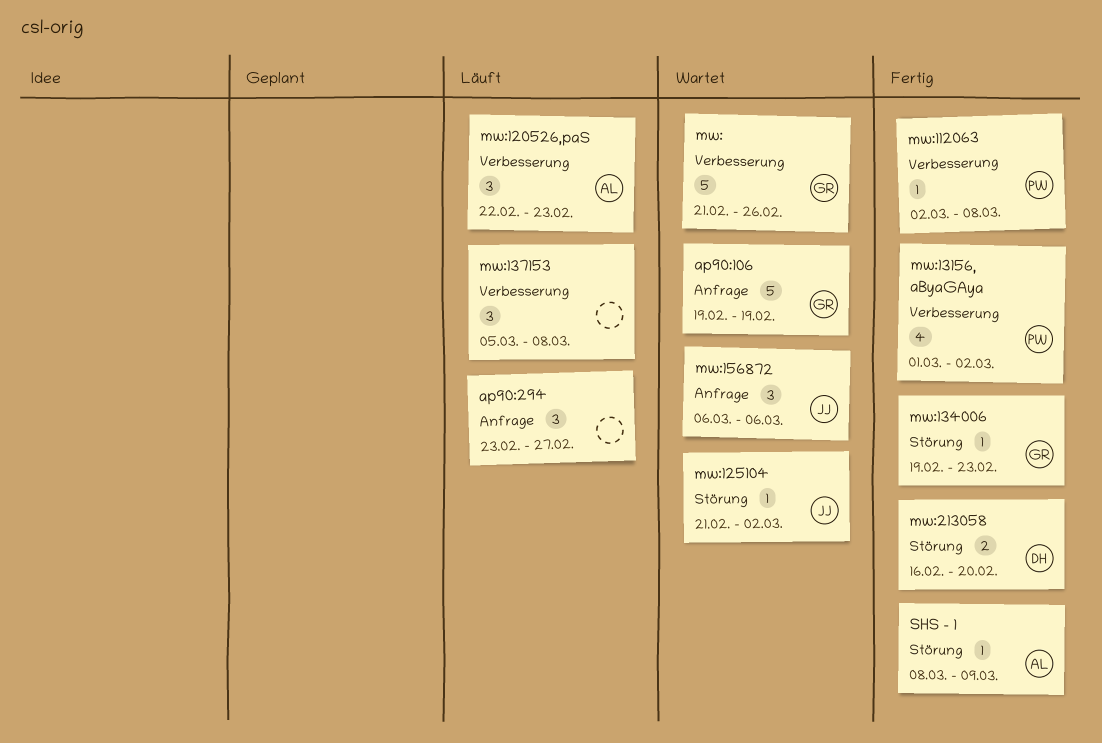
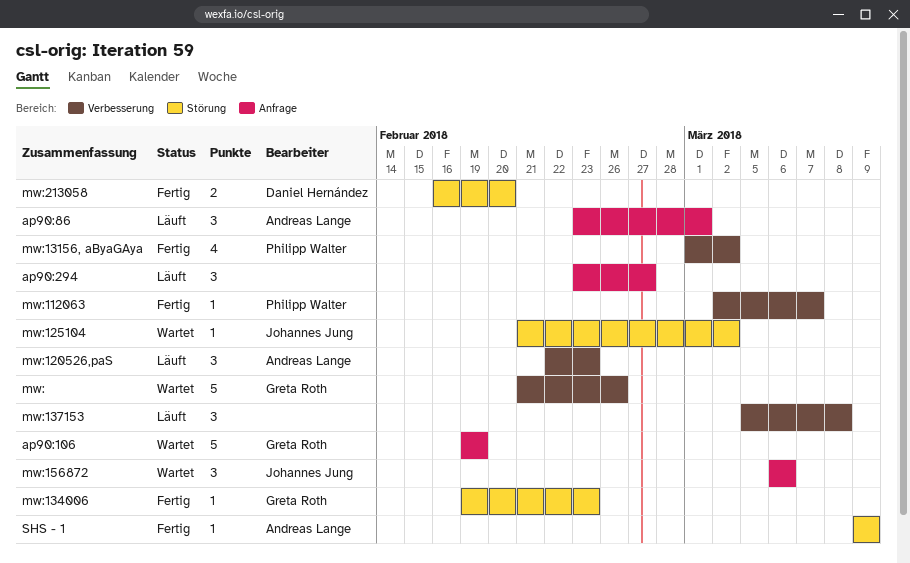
ap90:86: none -> present
mw:112063, due: Mar 8 -> Mar 7
SHS - 1, start: Mar 8 -> Mar 9

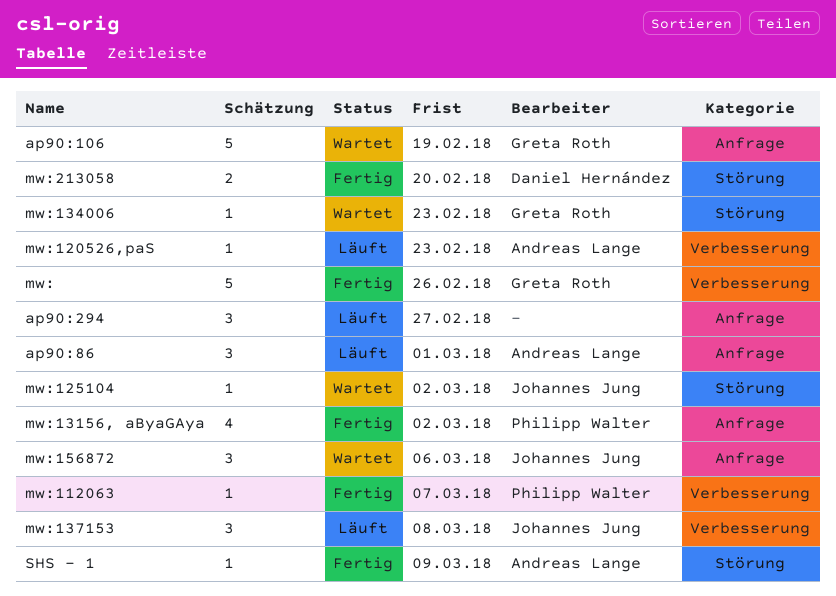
mw:, status: Wartet -> Fertig
mw:120526,paS, estimate: 3 -> 1
mw:13156, aByaGAya, label: Verbesserung -> Anfrage
mw:134006, status: Fertig -> Wartet
mw:137153, owner: none -> Johannes Jung

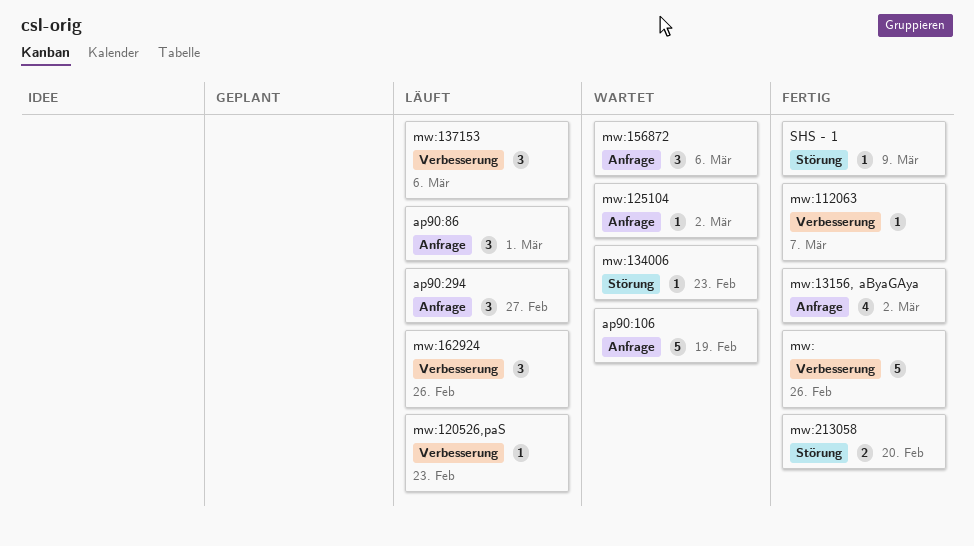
mw:125104, label: Störung -> Anfrage
mw:137153, due: Mar 8 -> Mar 6
mw:162924: none -> present

